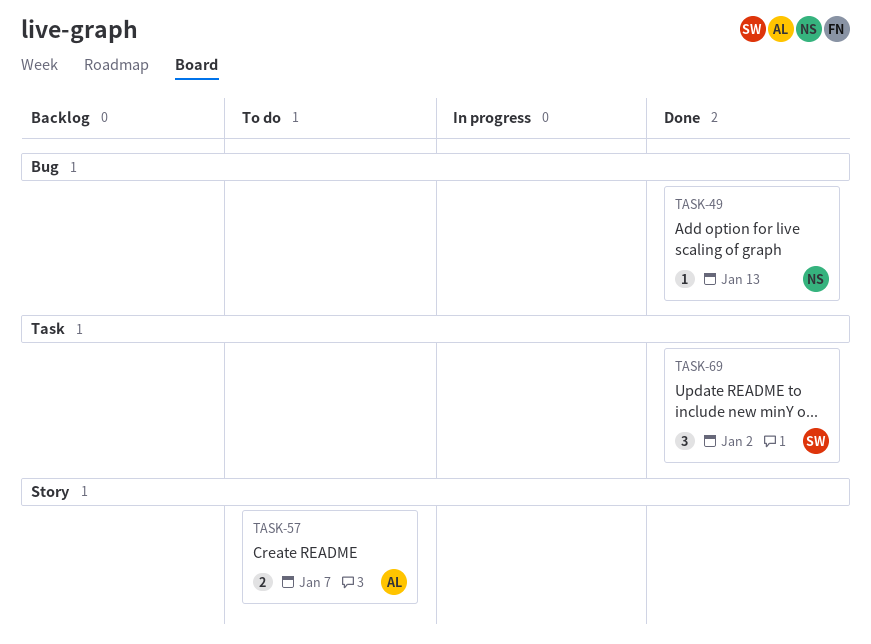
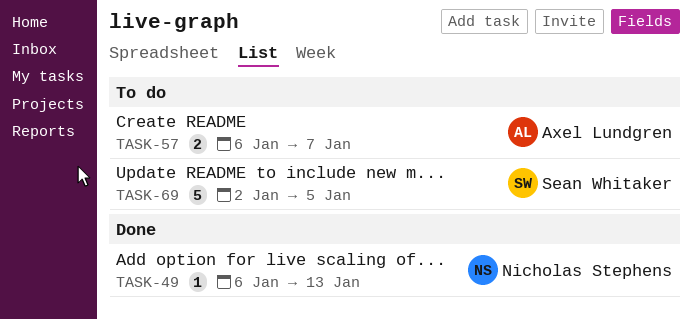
TASK-69, status: Done -> To do
TASK-69, estimate: 3 -> 5
TASK-69, due: Jan 2 -> Jan 5

